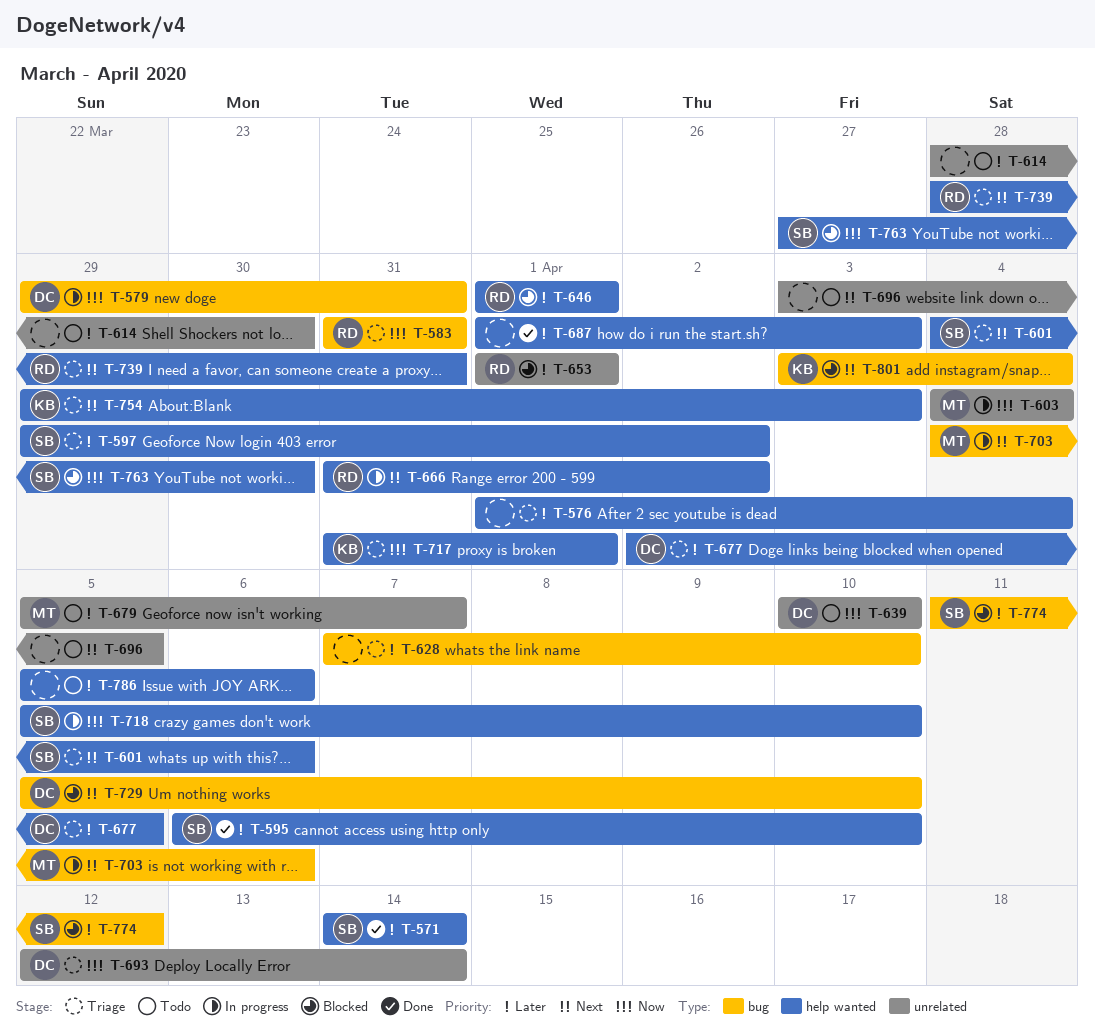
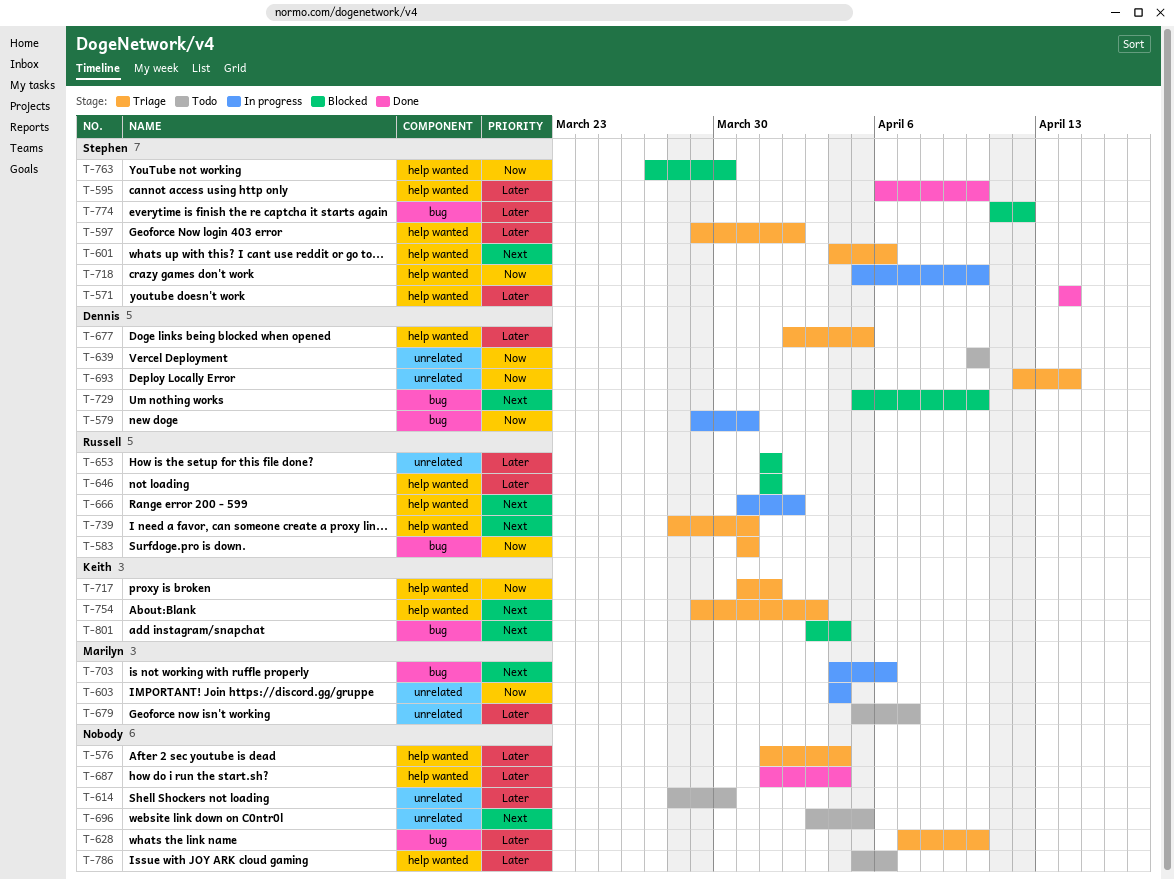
T-687, due: Apr 3 -> Apr 4

